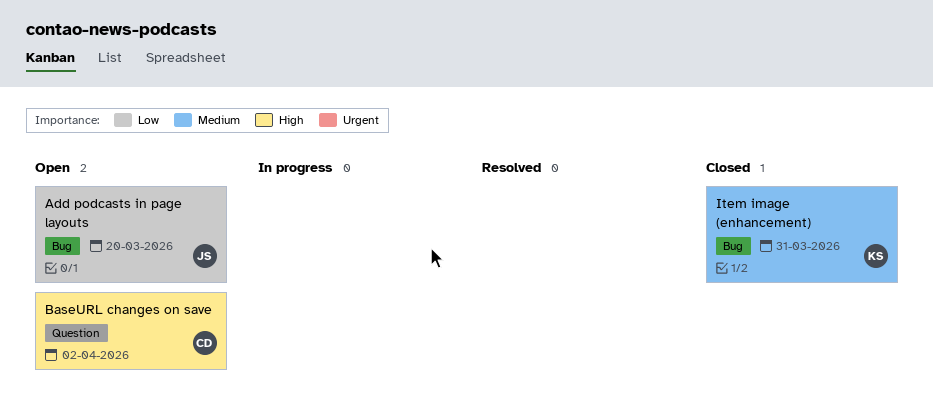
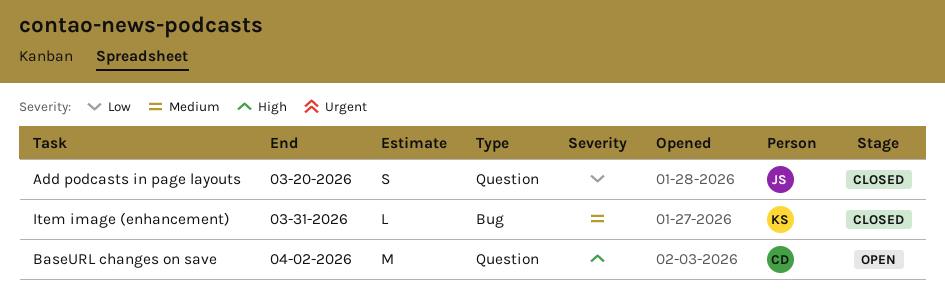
Add podcasts in page layouts, status: Open -> Closed
Add podcasts in page layouts, label: Bug -> Question

